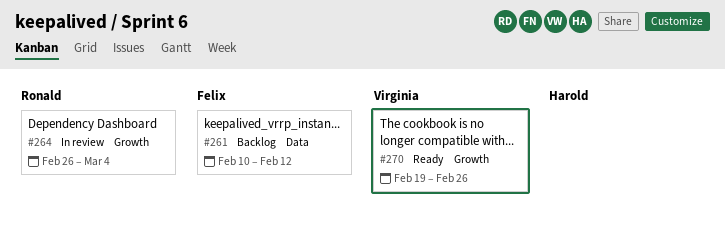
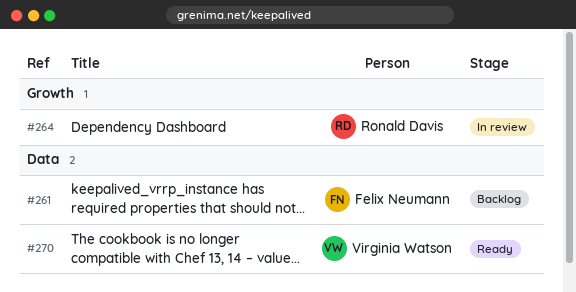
#270, label: Growth -> Data

